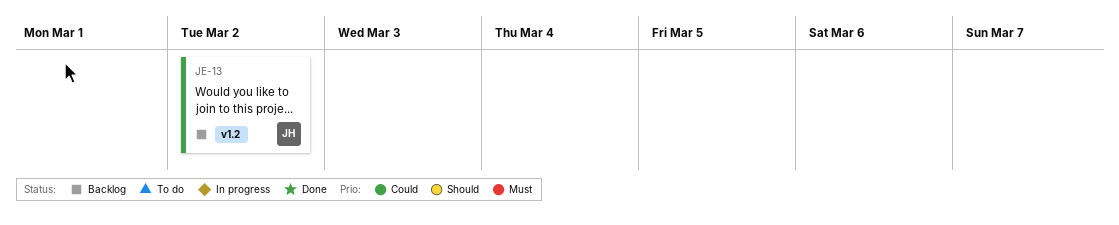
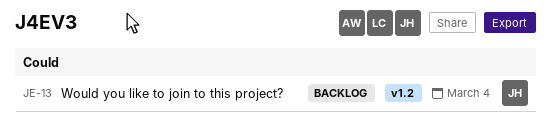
JE-13, due: Mar 2 -> Mar 4

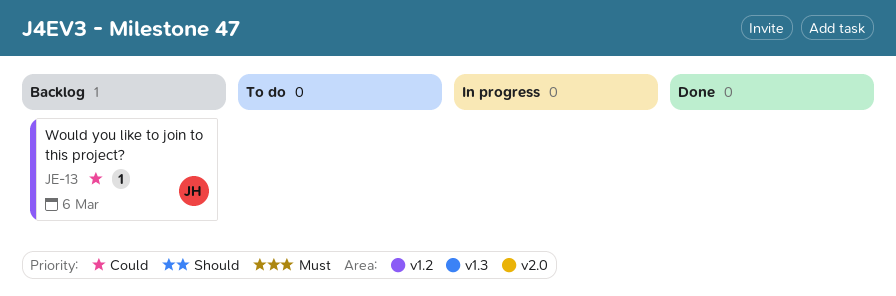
JE-13, due: Mar 4 -> Mar 6

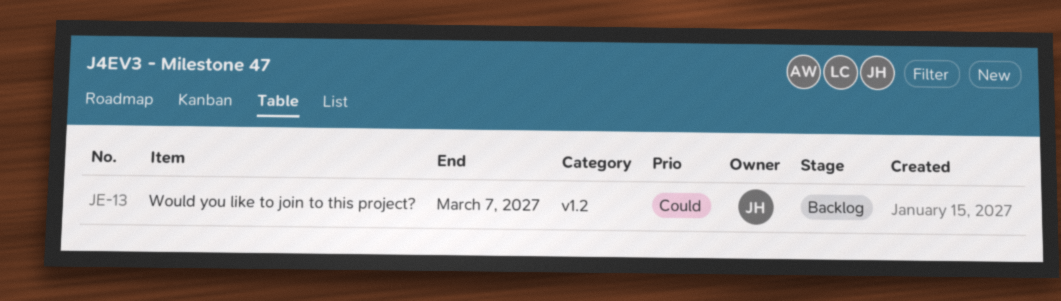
JE-13, due: Mar 6 -> Mar 7

